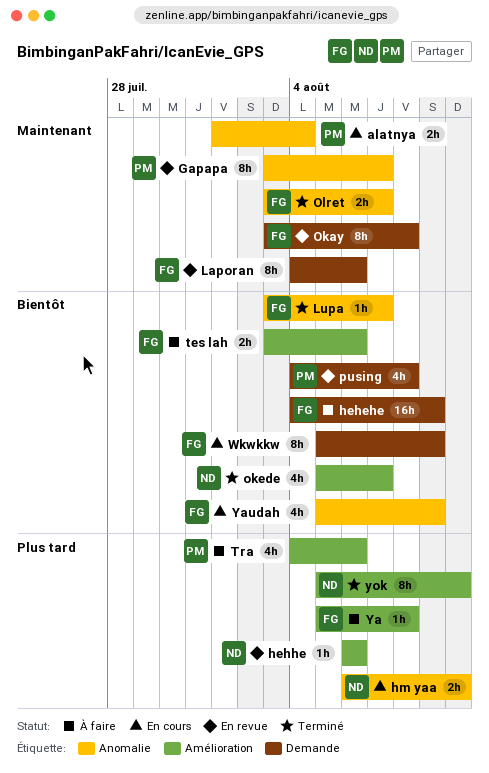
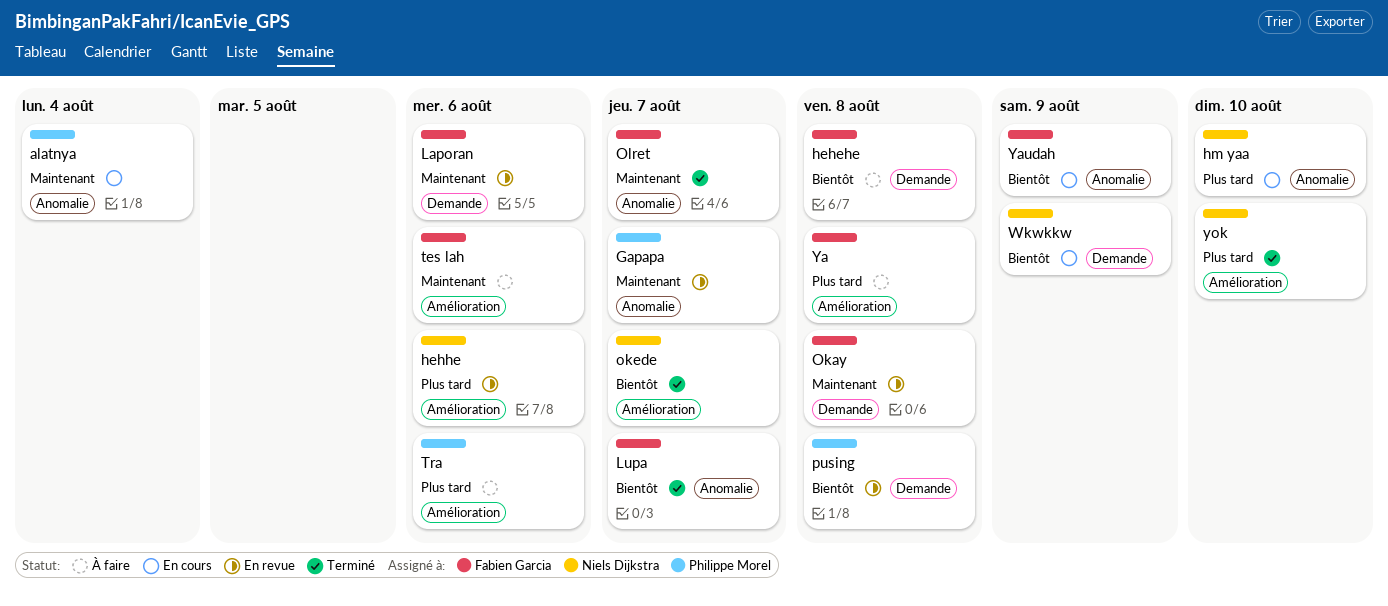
hehehe, due: Aug 9 -> Aug 8
tes lah, priority: Bientôt -> Maintenant
Wkwkkw, owner: Fabien Garcia -> Niels Dijkstra

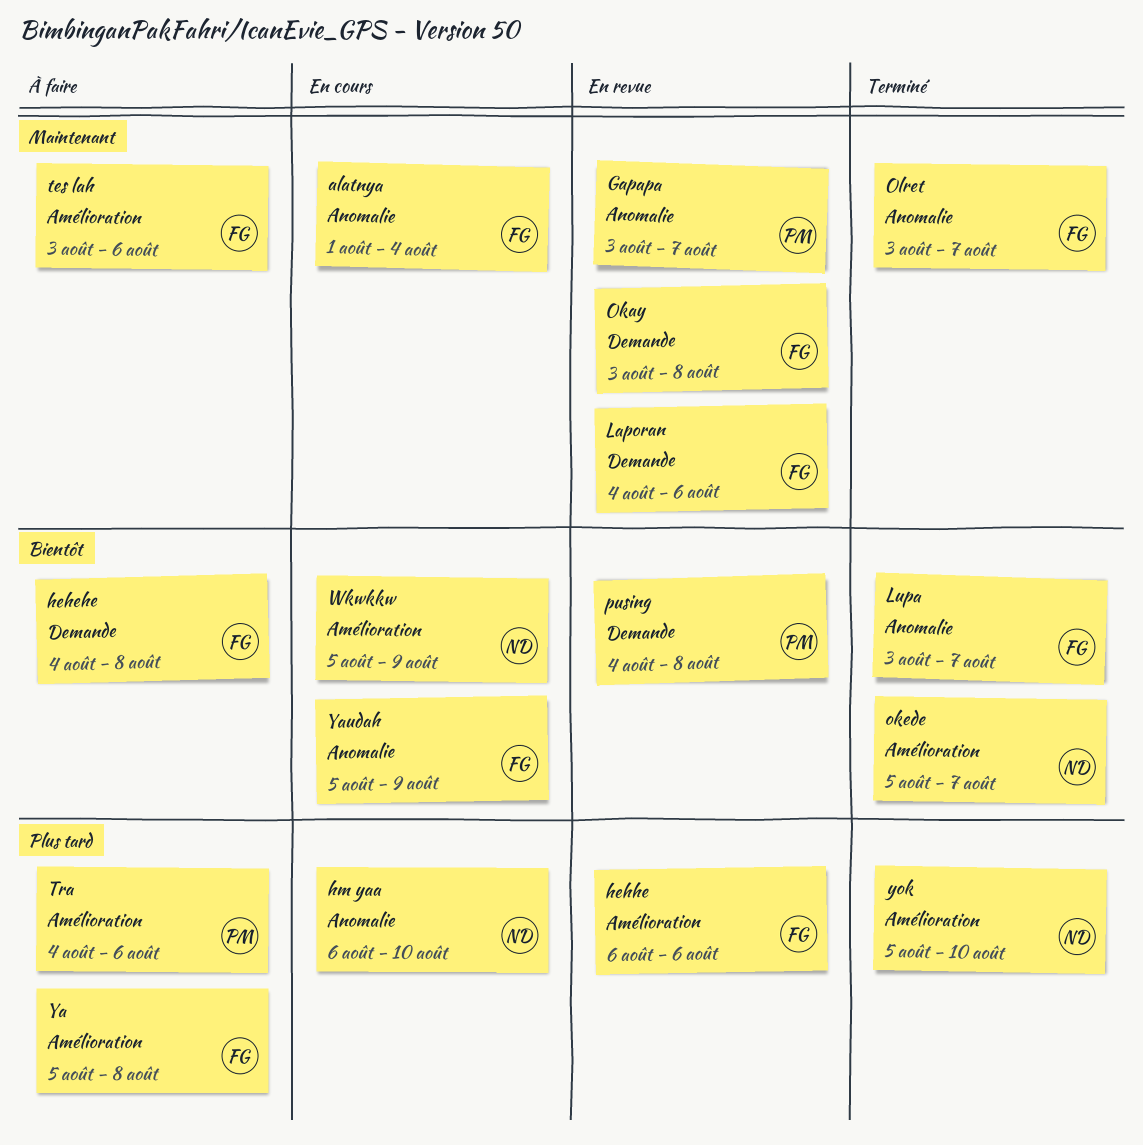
alatnya, owner: Philippe Morel -> Fabien Garcia
hehhe, owner: Niels Dijkstra -> Fabien Garcia
Wkwkkw, label: Demande -> Amélioration

